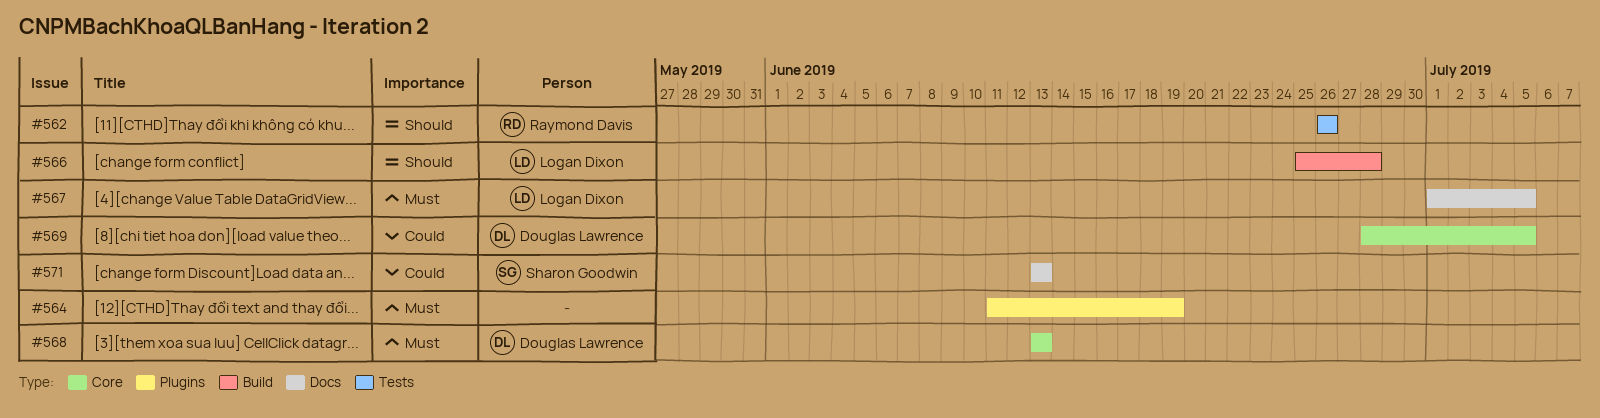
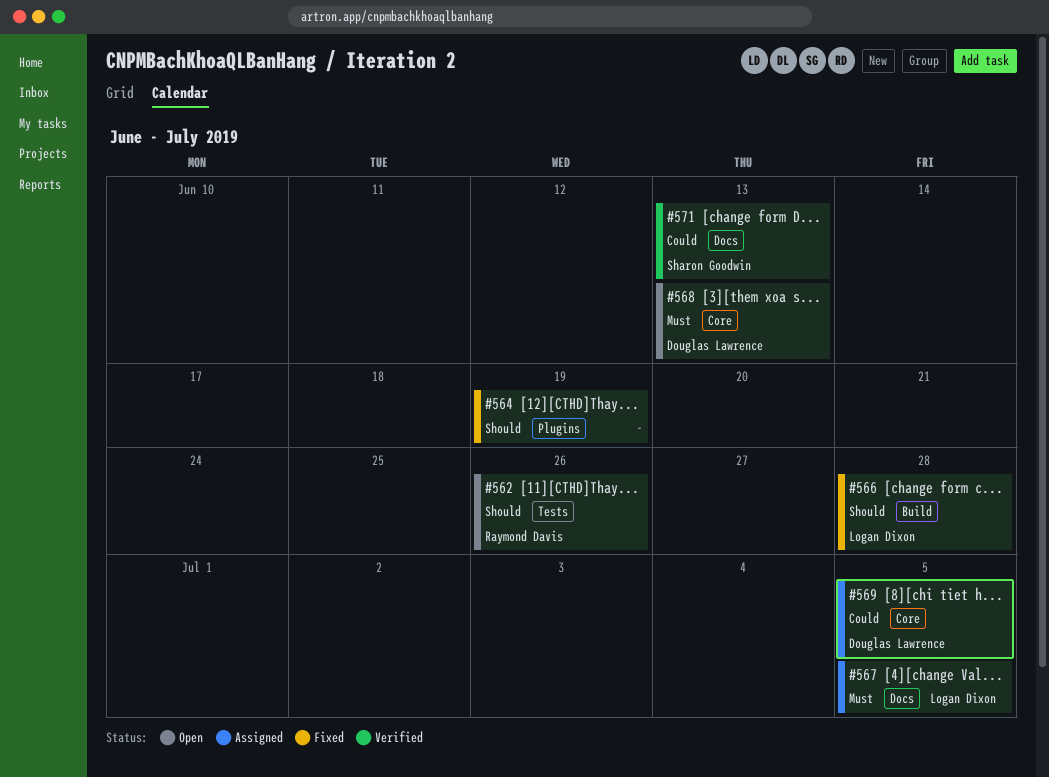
#564, priority: Must -> Should

